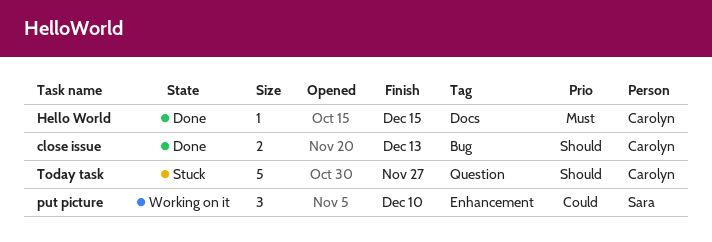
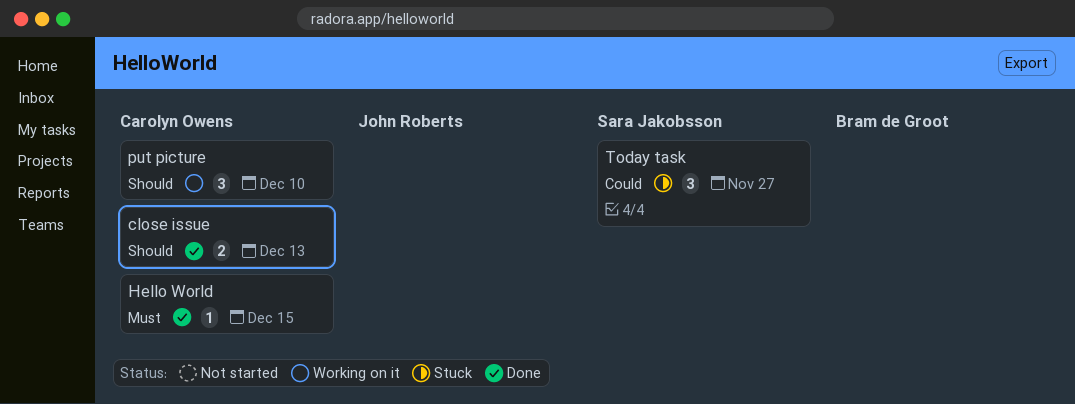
put picture, owner: Sara Jakobsson -> Carolyn Owens
put picture, priority: Could -> Should
Today task, owner: Carolyn Owens -> Sara Jakobsson
Today task, priority: Should -> Could
Today task, estimate: 5 -> 3

